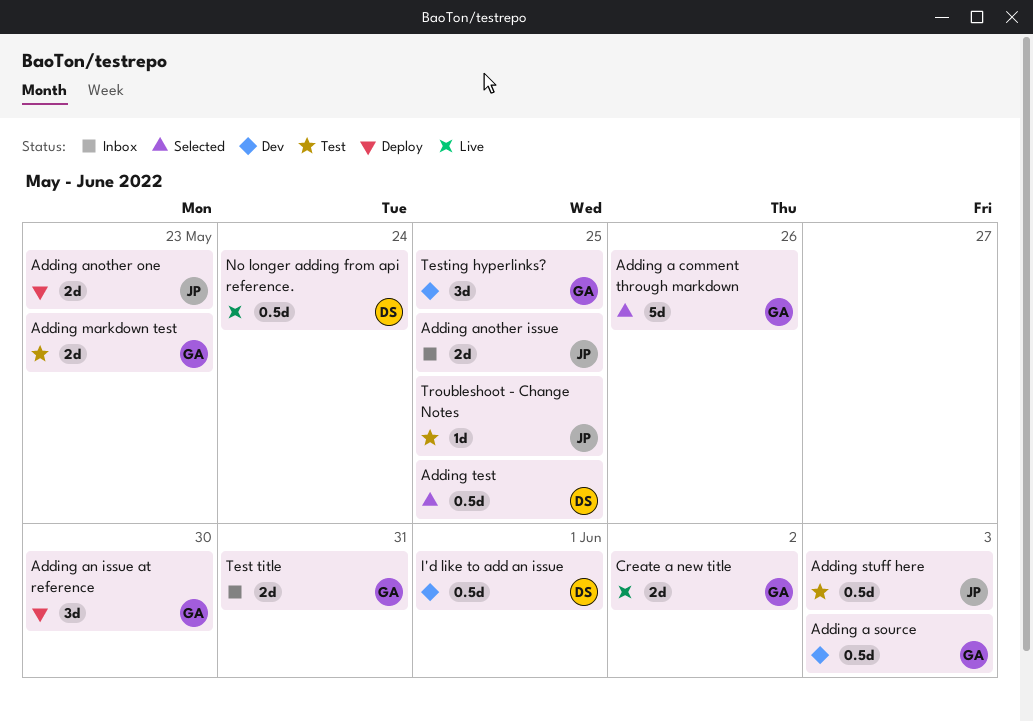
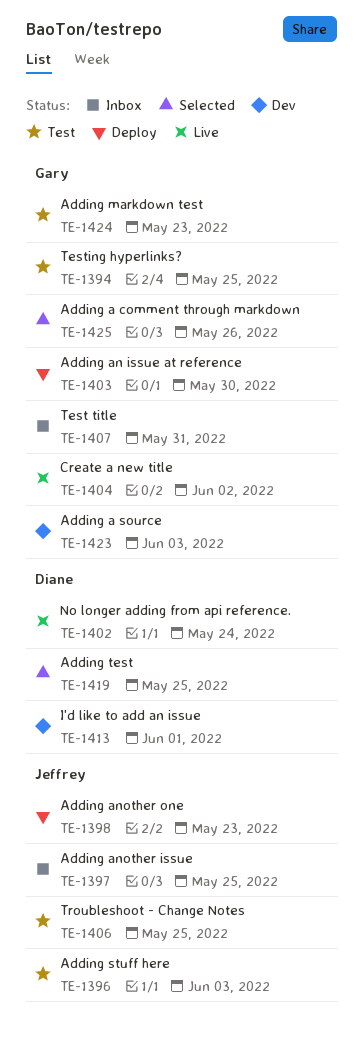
Testing hyperlinks?, status: Dev -> Test

